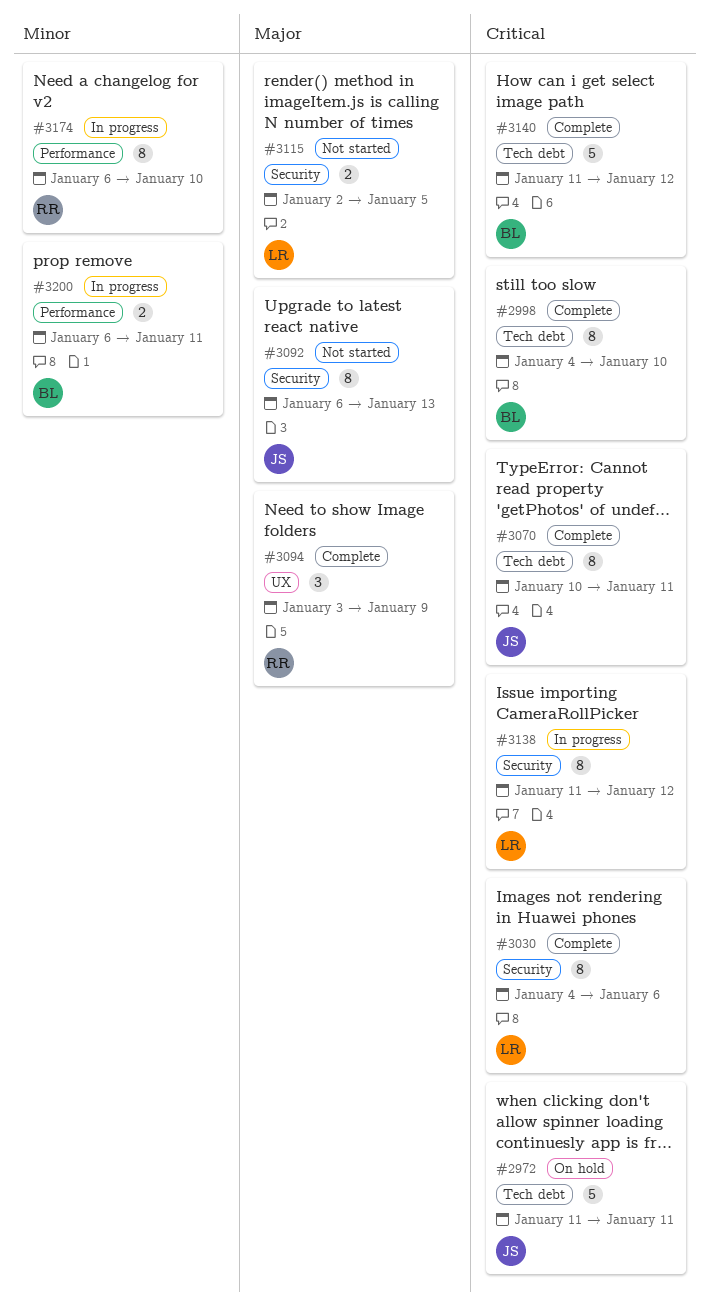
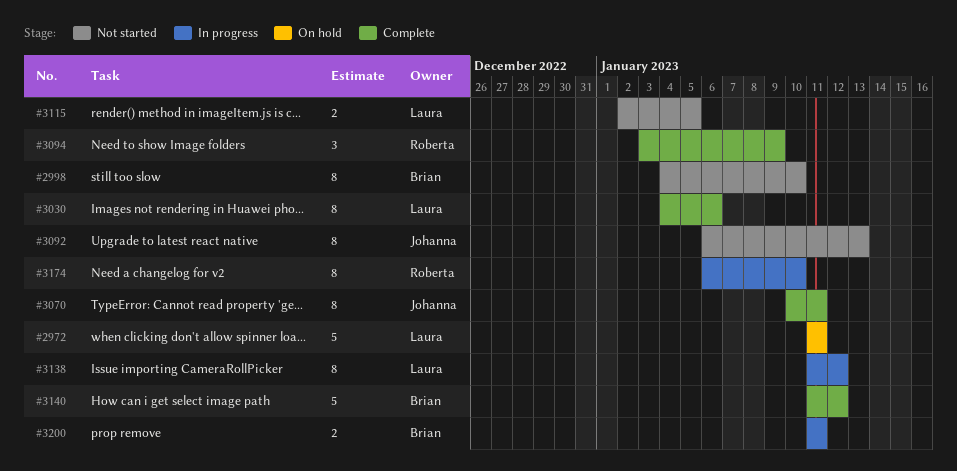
#2972, owner: Johanna -> Laura
#2998, status: Complete -> Not started
#3200, start: Jan 6 -> Jan 11

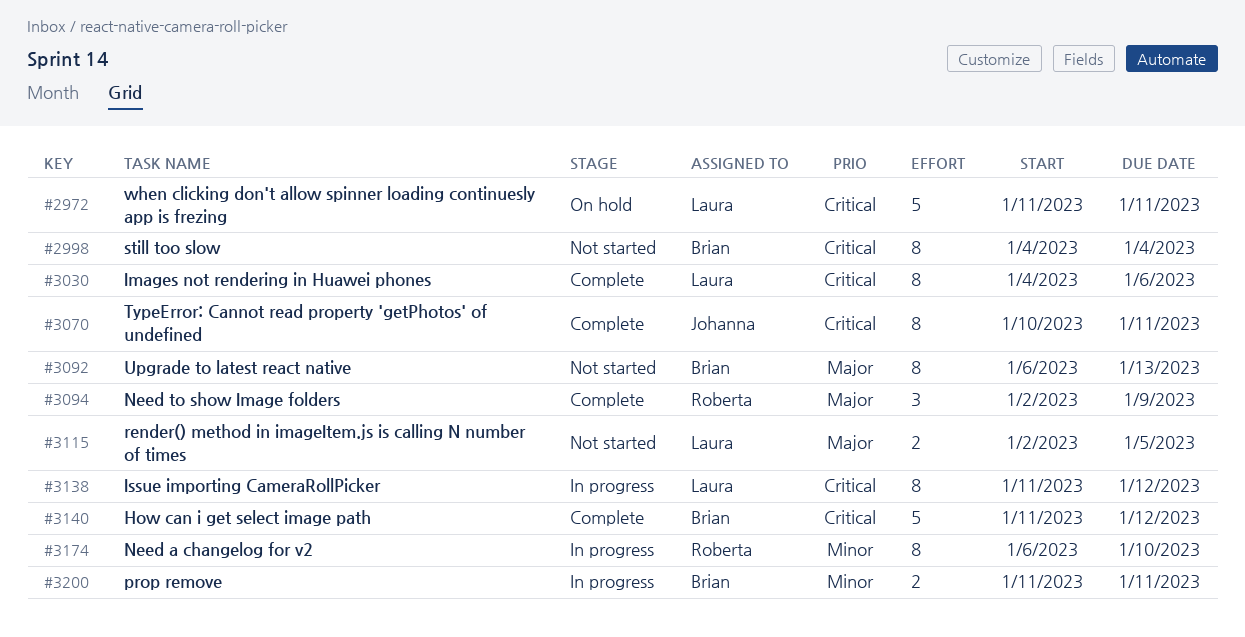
#2998, due: Jan 10 -> Jan 4
#3092, owner: Johanna -> Brian
#3094, start: Jan 3 -> Jan 2

